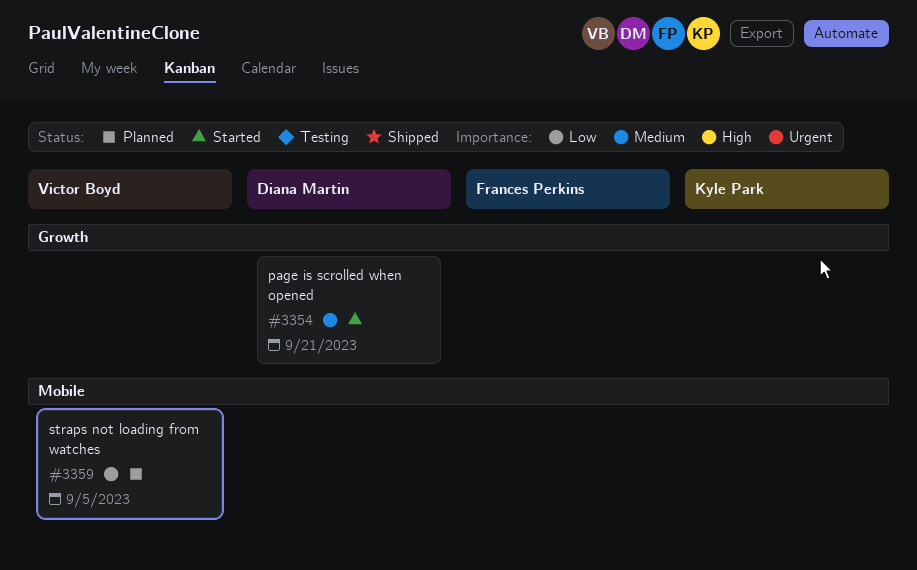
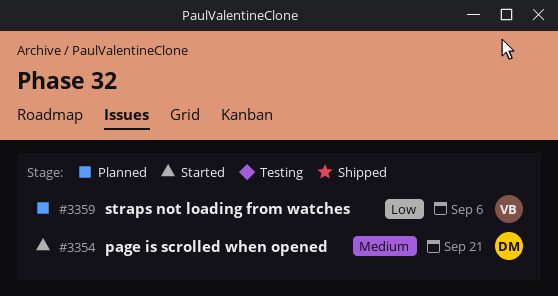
#3359, due: Sep 5 -> Sep 6

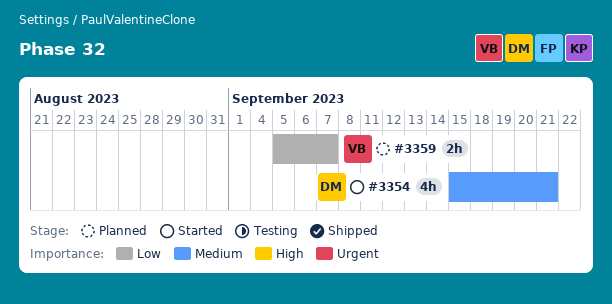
#3359, due: Sep 6 -> Sep 7

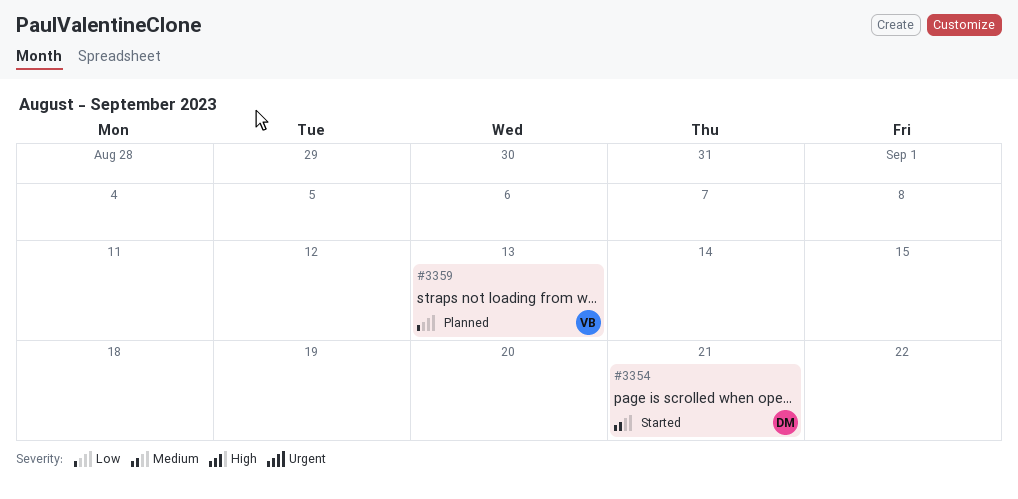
#3359, due: Sep 7 -> Sep 13

